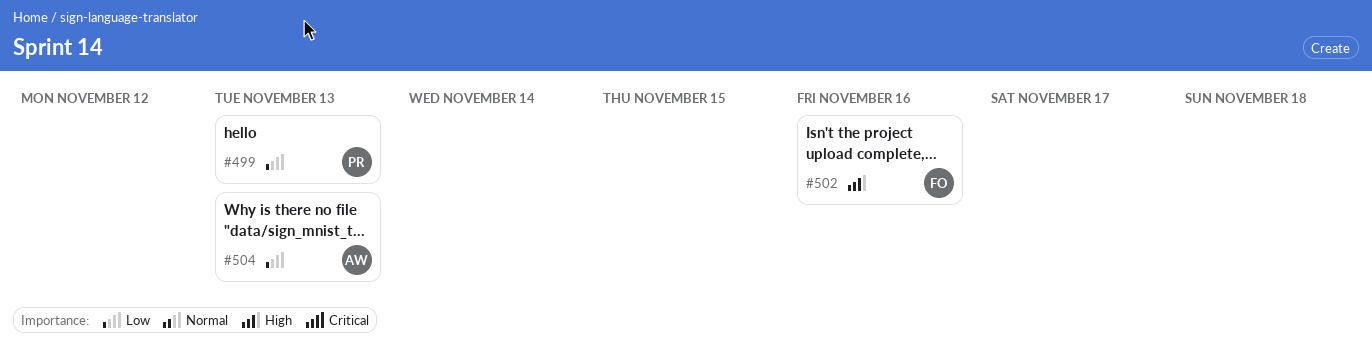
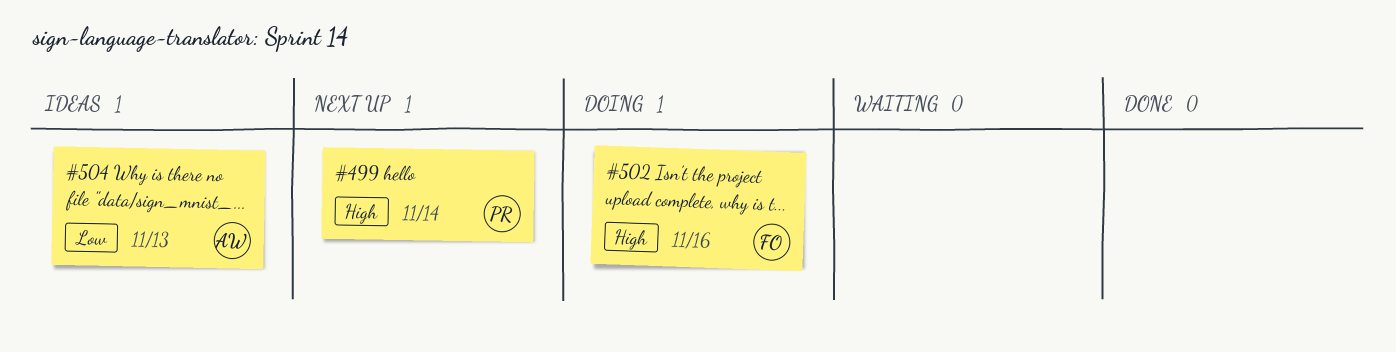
#499, priority: Low -> High
#499, due: Nov 13 -> Nov 14

